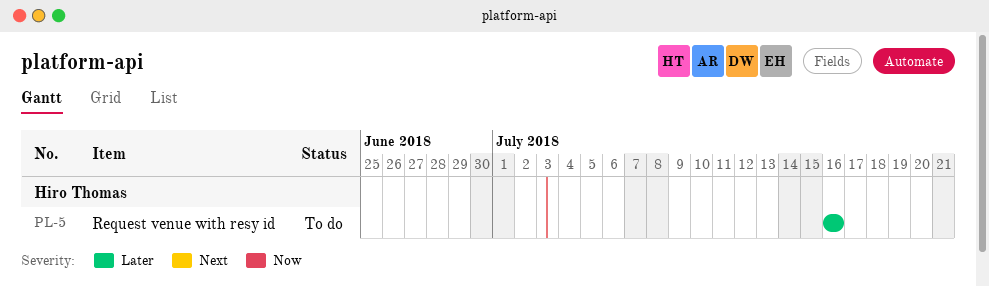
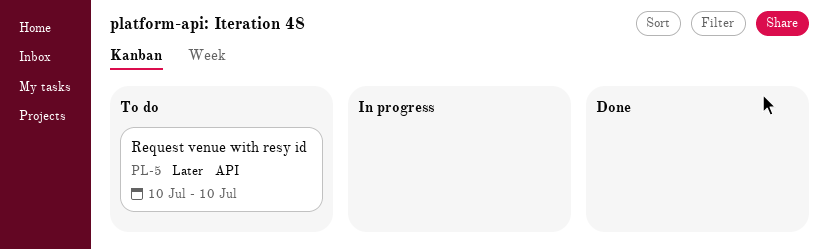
PL-5, start: Jul 16 -> Jul 10
PL-5, due: Jul 16 -> Jul 10

